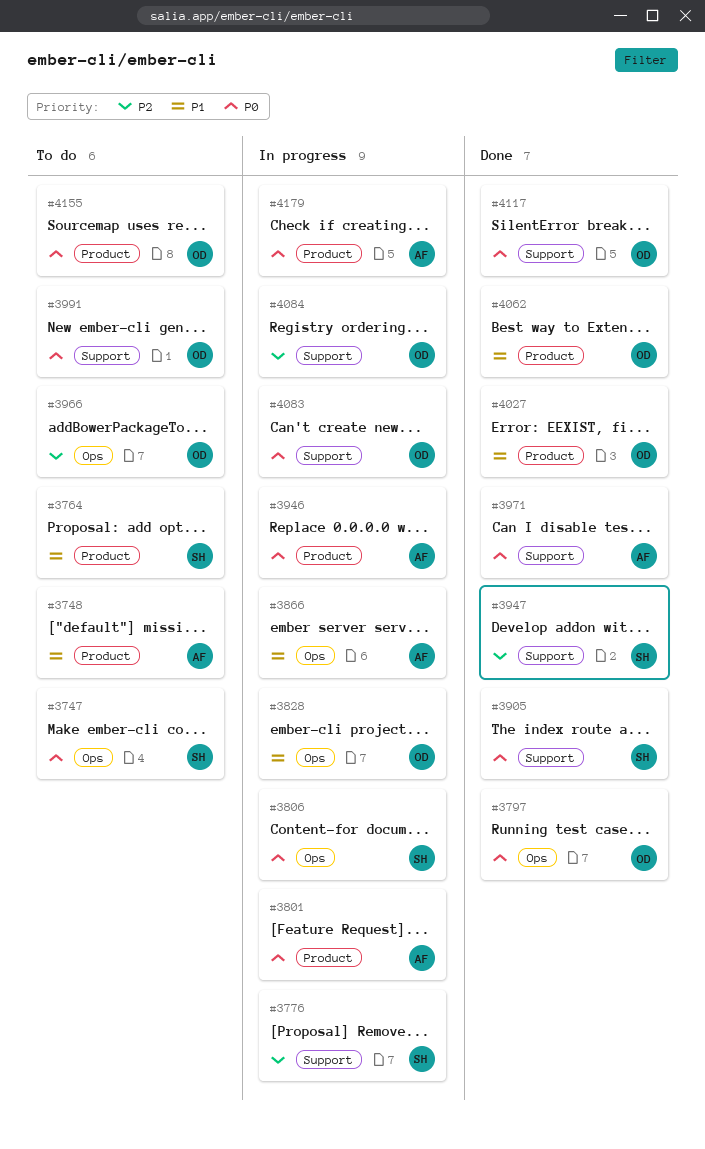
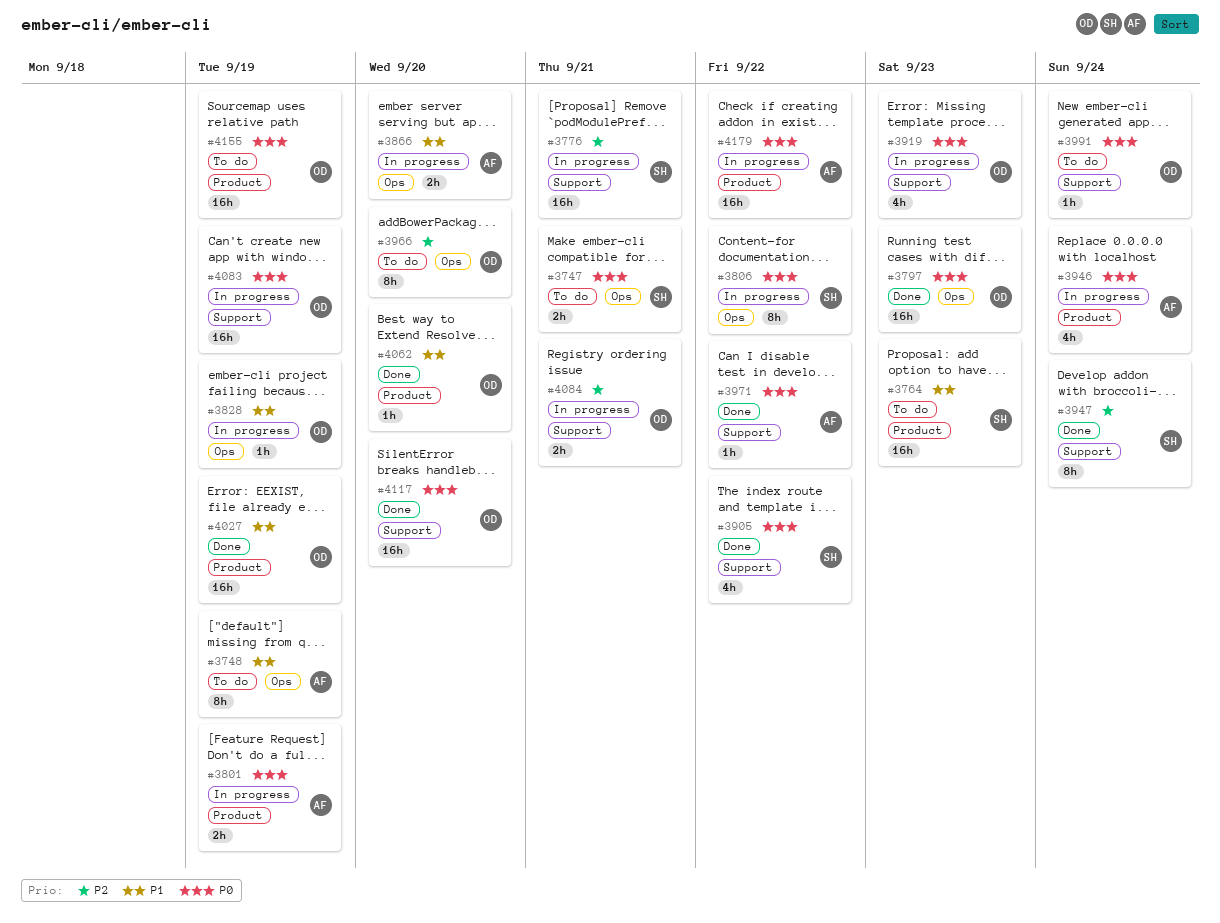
#3748, label: Product -> Ops
#3919: none -> present

